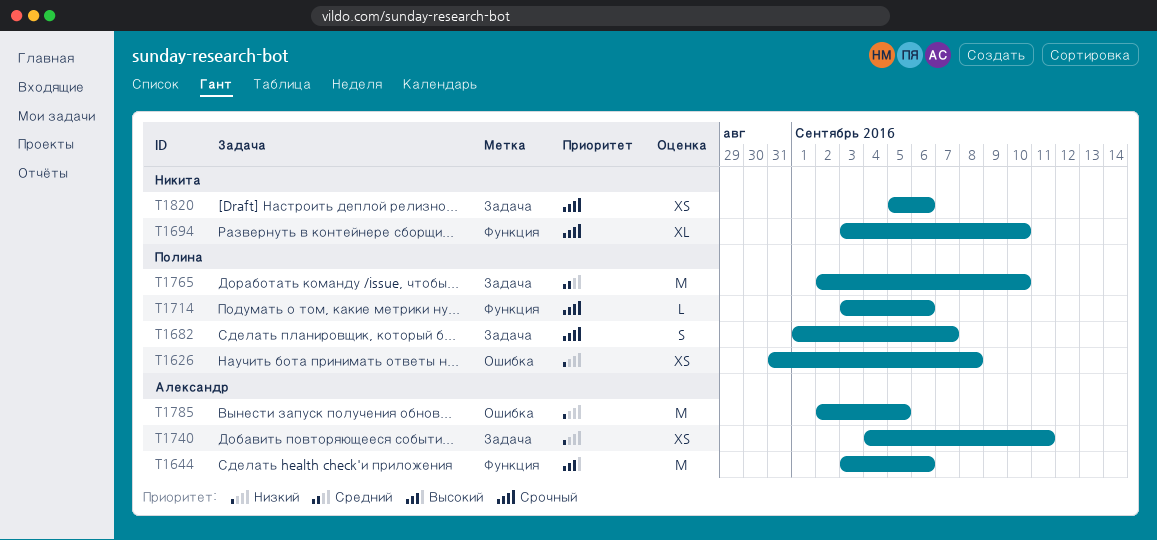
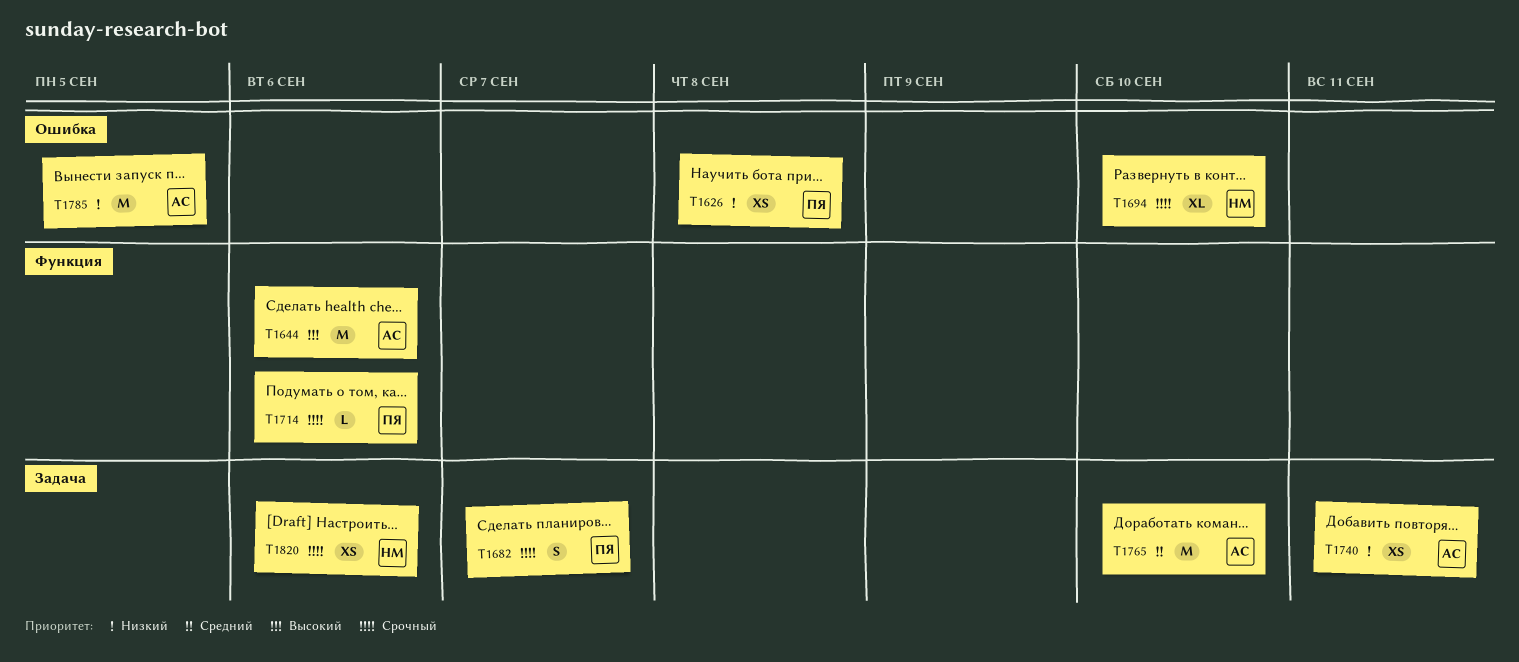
T1694, label: Функция -> Ошибка
T1765, owner: Полина -> Александр

